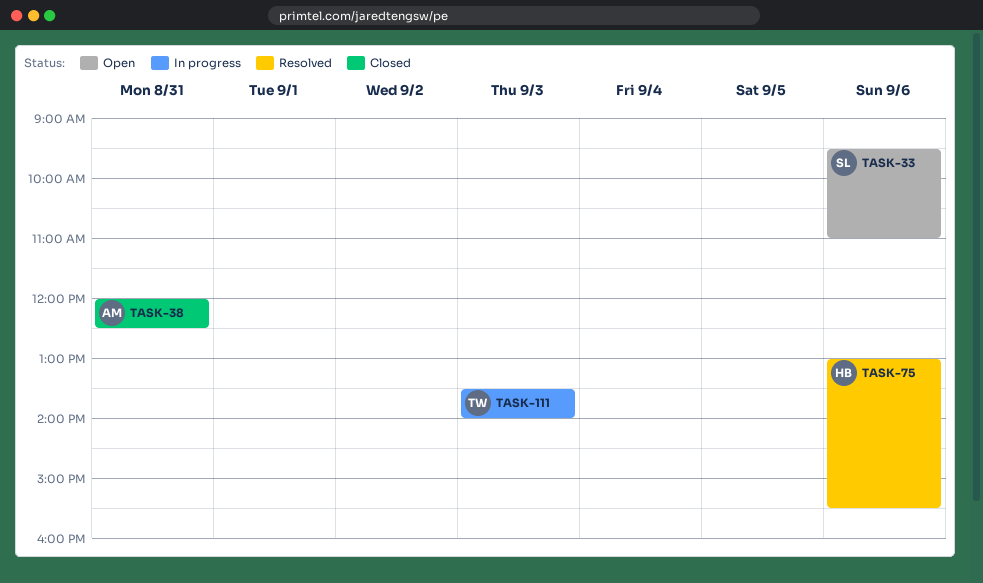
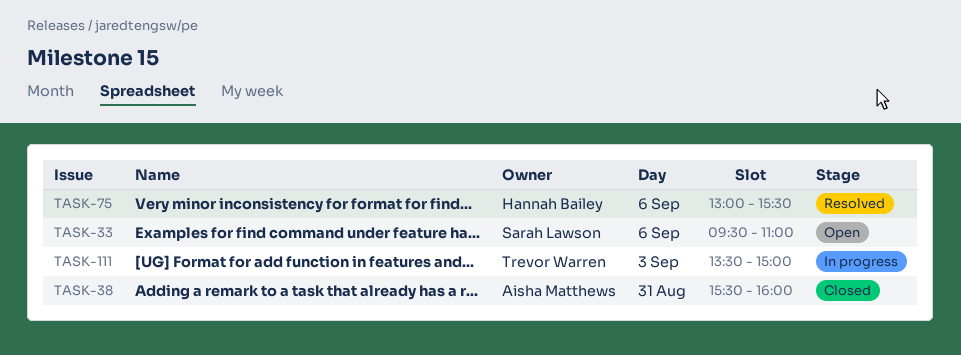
TASK-38, begins: 12:00 -> 15:30
TASK-38, ends: 12:30 -> 16:00
TASK-111, ends: 14:00 -> 15:00

